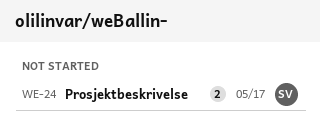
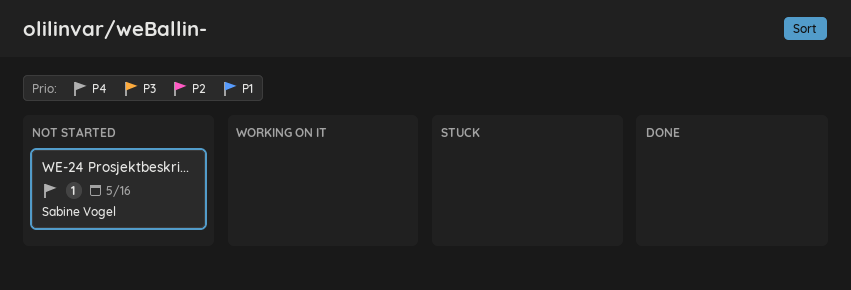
WE-24, estimate: 2 -> 1
WE-24, due: May 17 -> May 16

